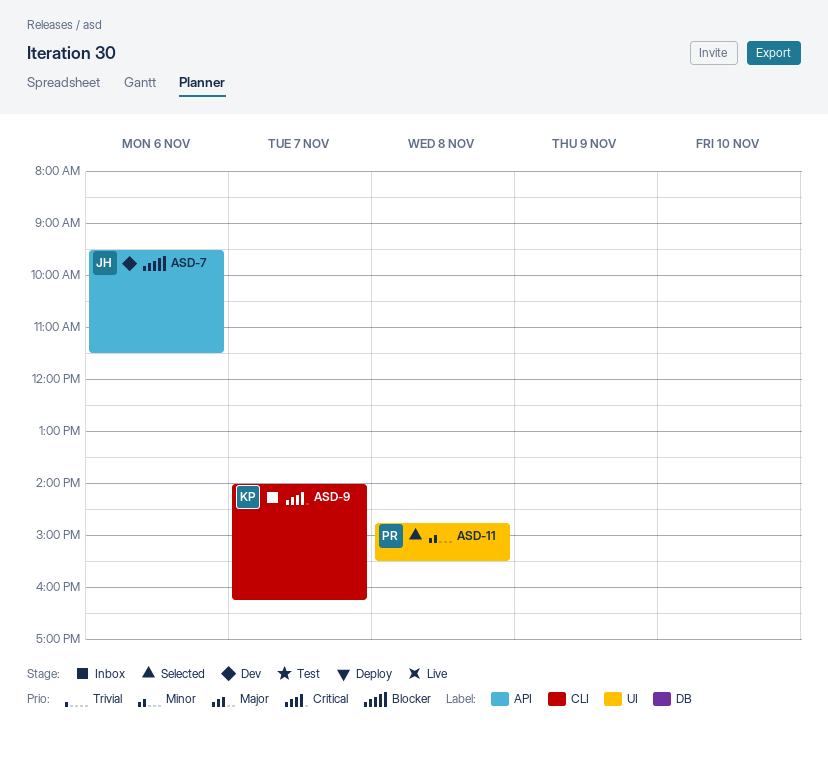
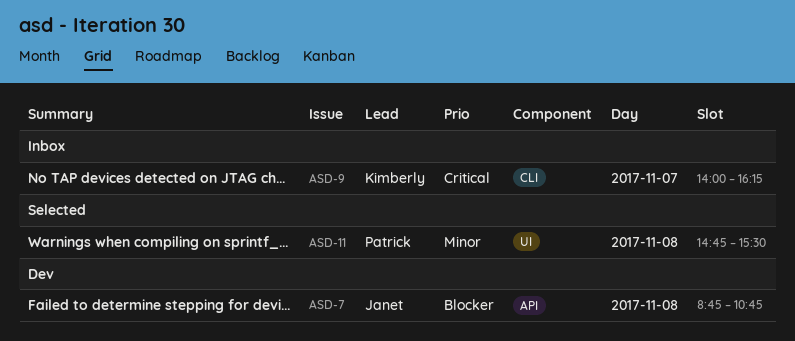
ASD-7, day: Nov 6 -> Nov 8
ASD-7, begins: 09:30 -> 08:45
ASD-7, ends: 11:30 -> 10:45

